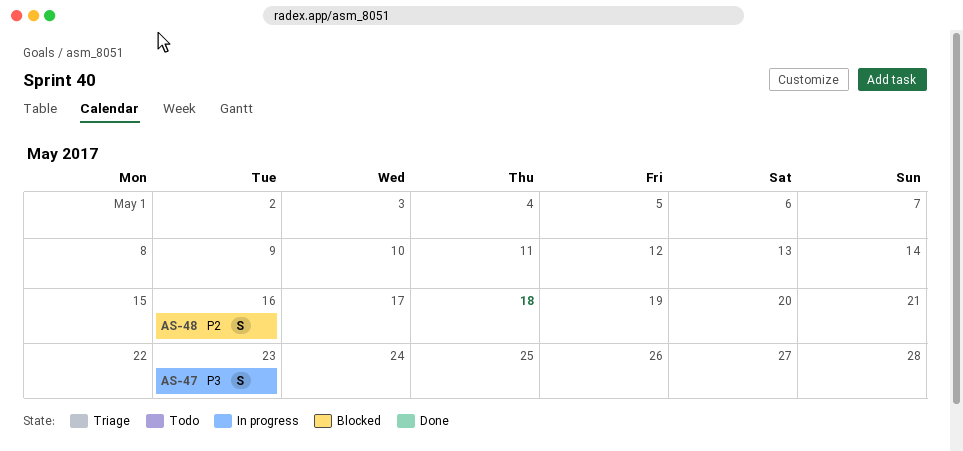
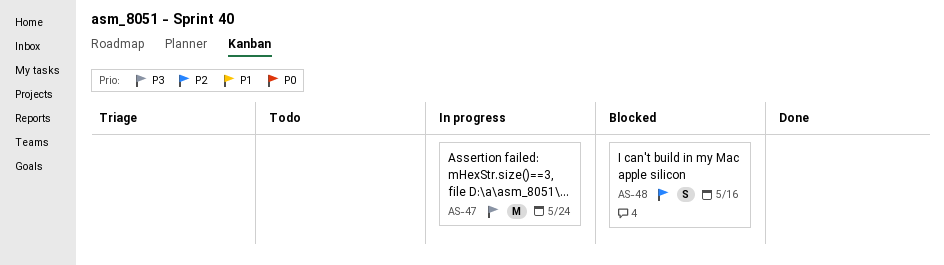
AS-47, estimate: S -> M
AS-47, due: May 23 -> May 24

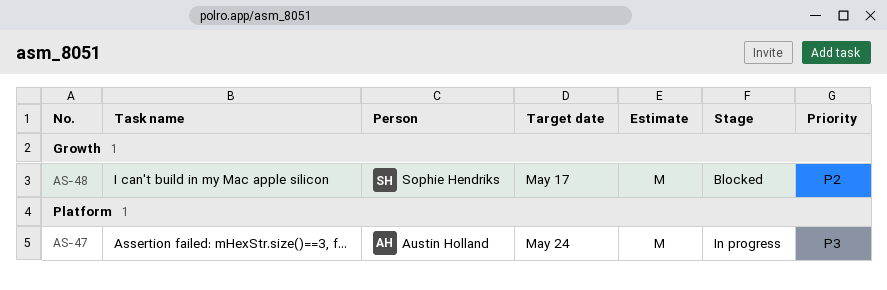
AS-48, estimate: S -> M
AS-48, due: May 16 -> May 17

